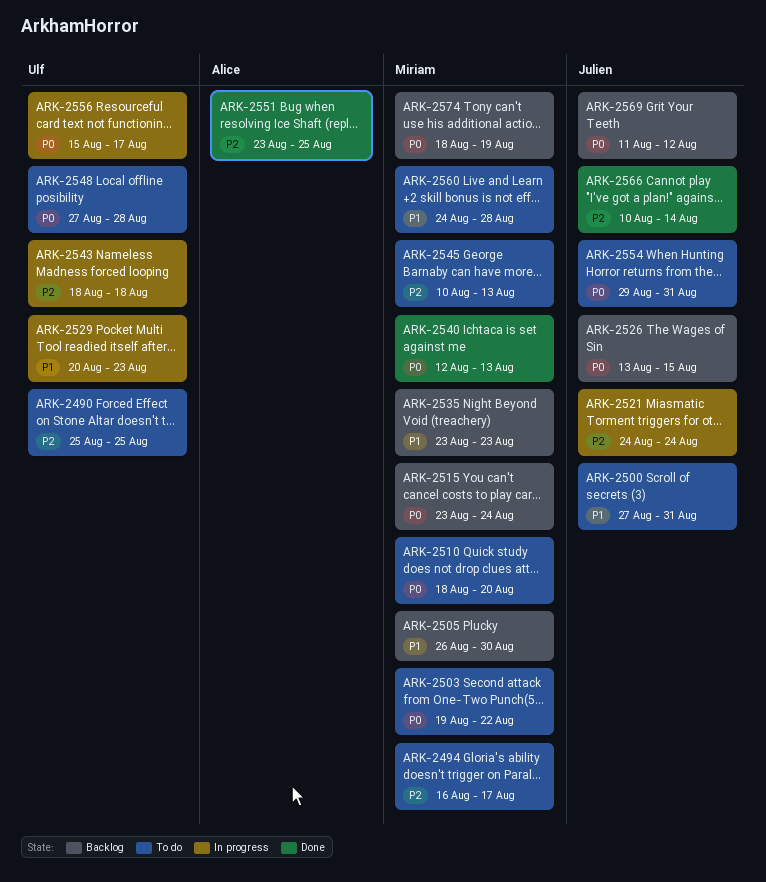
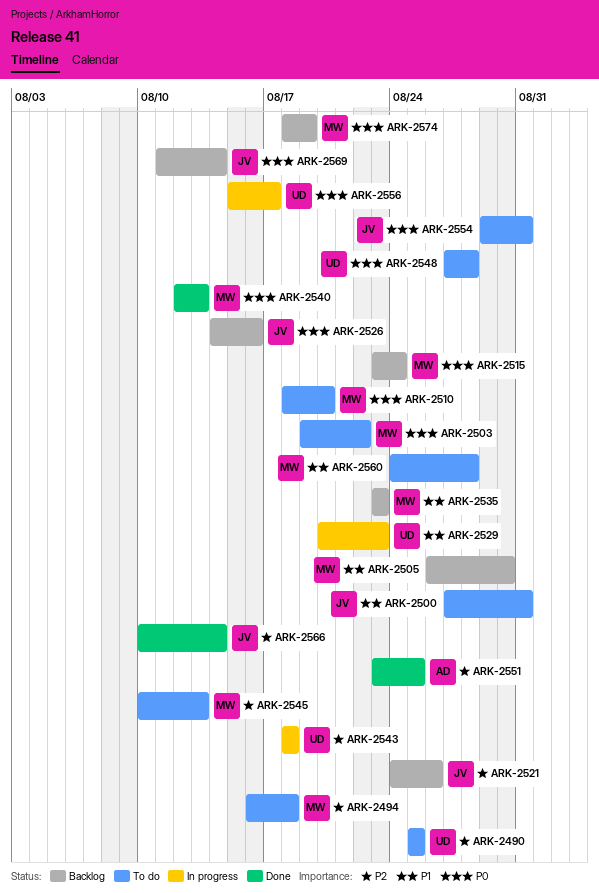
ARK-2494, due: Aug 17 -> Aug 18
ARK-2521, status: In progress -> Backlog
ARK-2521, due: Aug 24 -> Aug 26
ARK-2526, start: Aug 13 -> Aug 14
ARK-2526, due: Aug 15 -> Aug 16
ARK-2569, due: Aug 12 -> Aug 14

